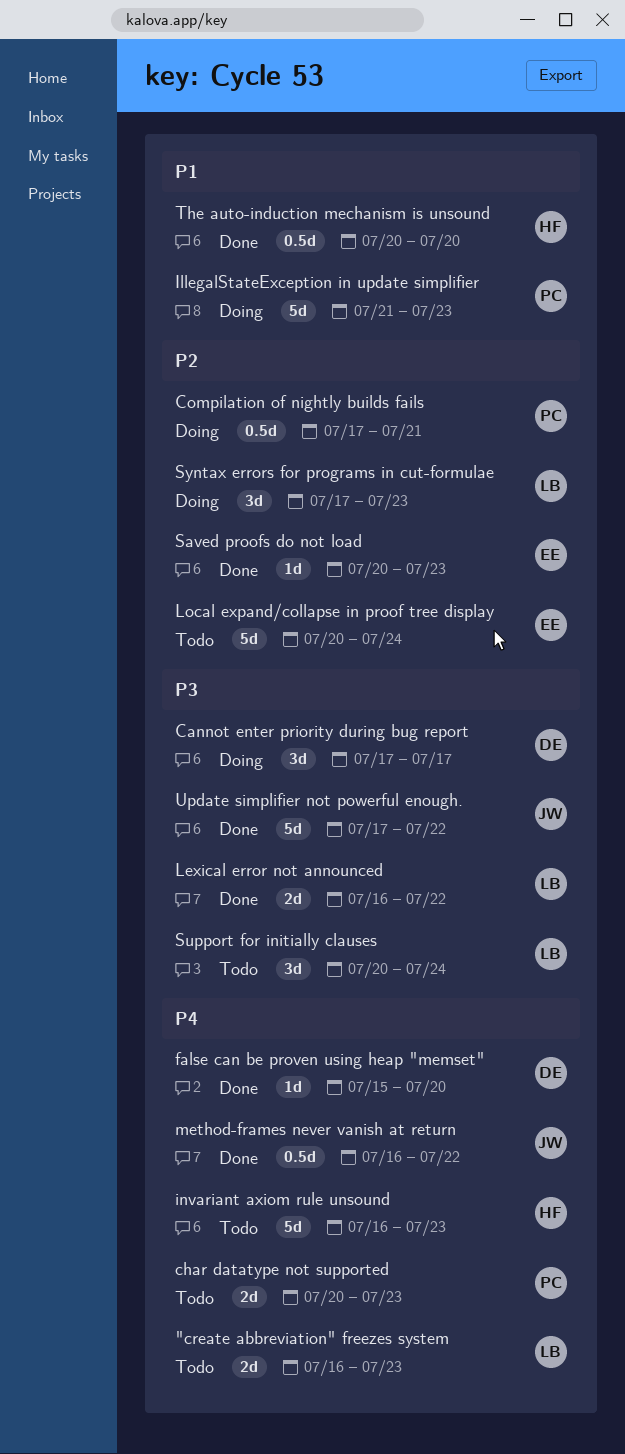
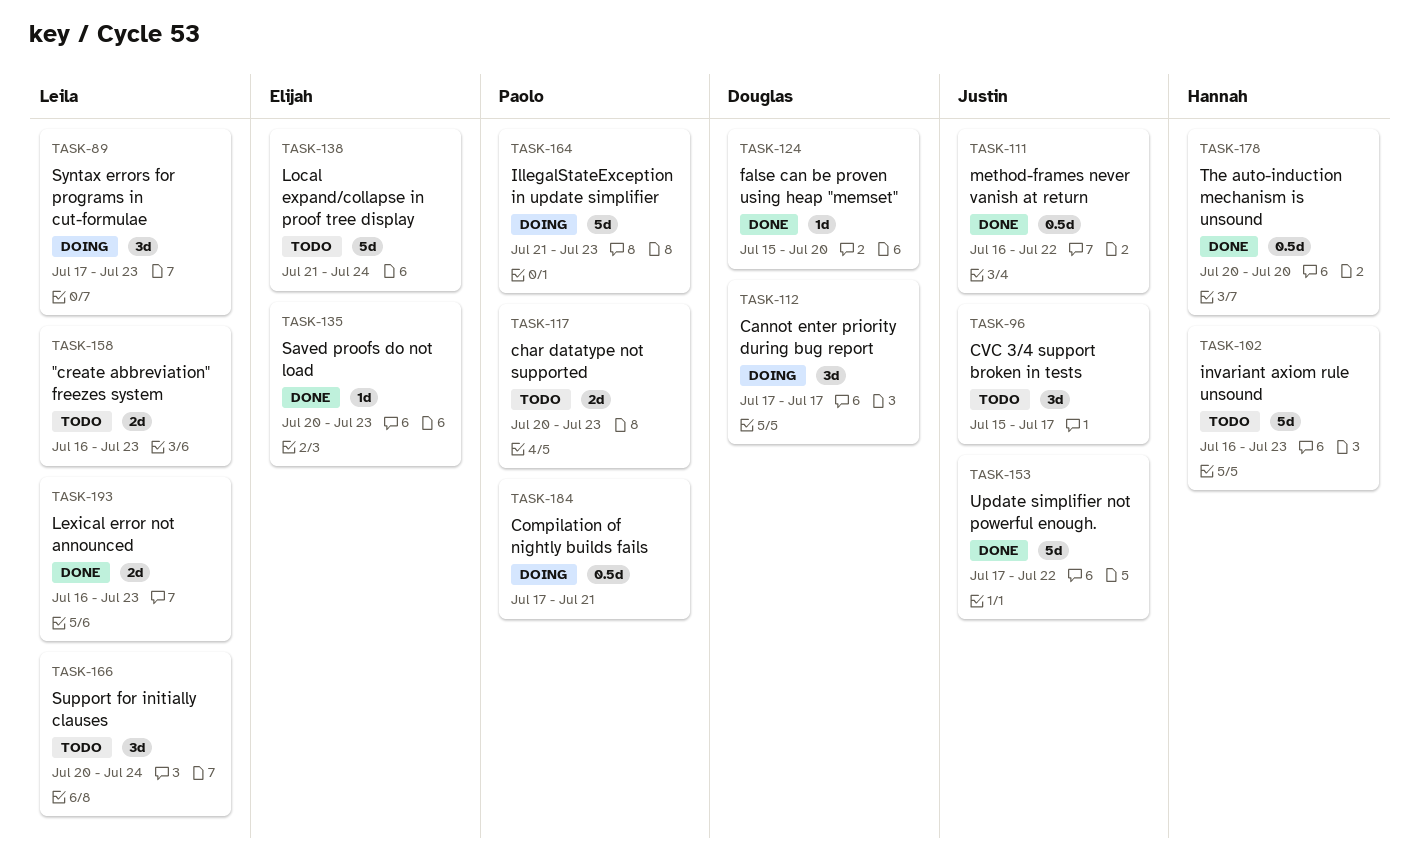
CVC 3/4 support broken in tests: none -> present
Lexical error not announced, due: Jul 22 -> Jul 23
Local expand/collapse in proof tree display, start: Jul 20 -> Jul 21

